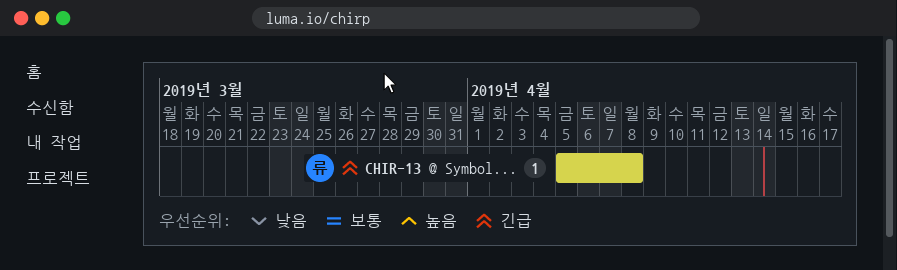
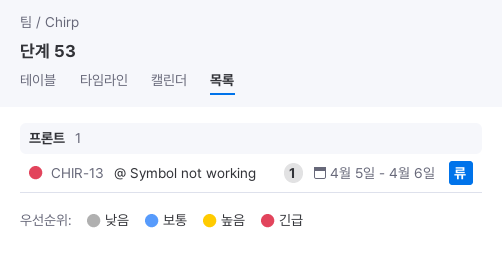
CHIR-13, due: Apr 8 -> Apr 6

